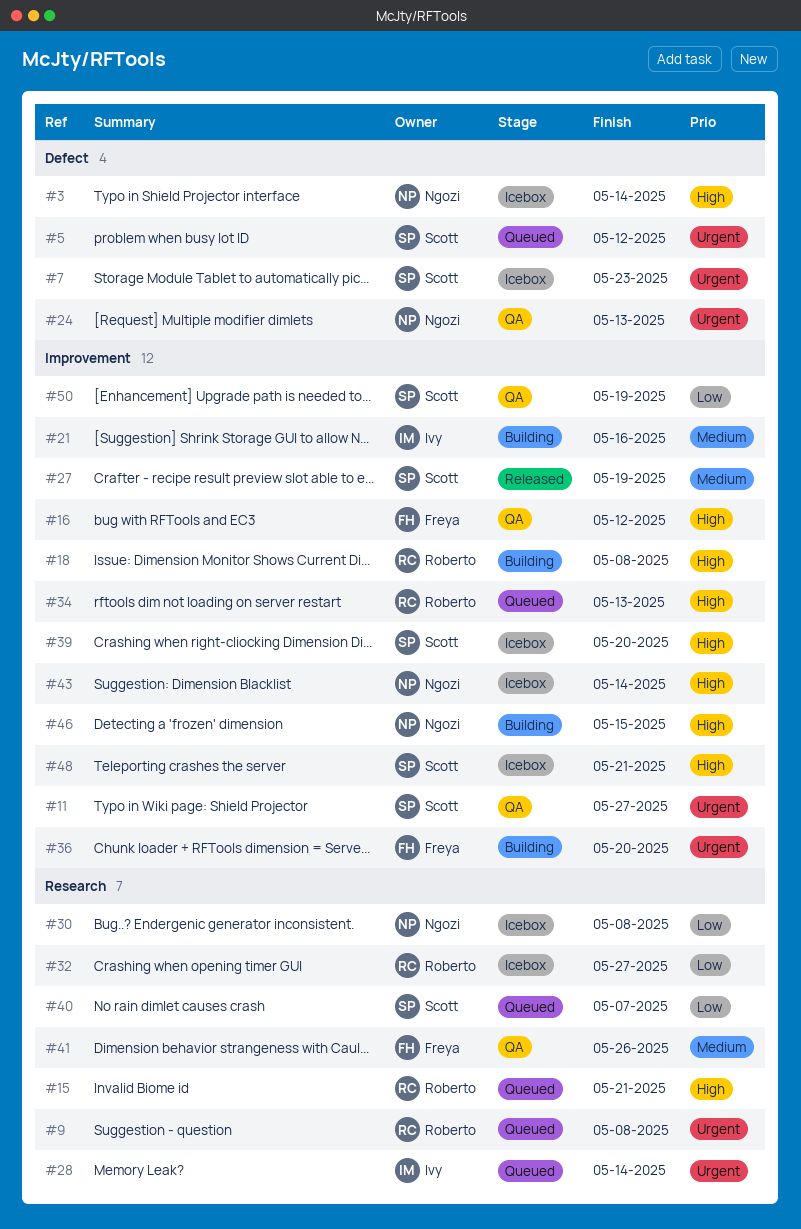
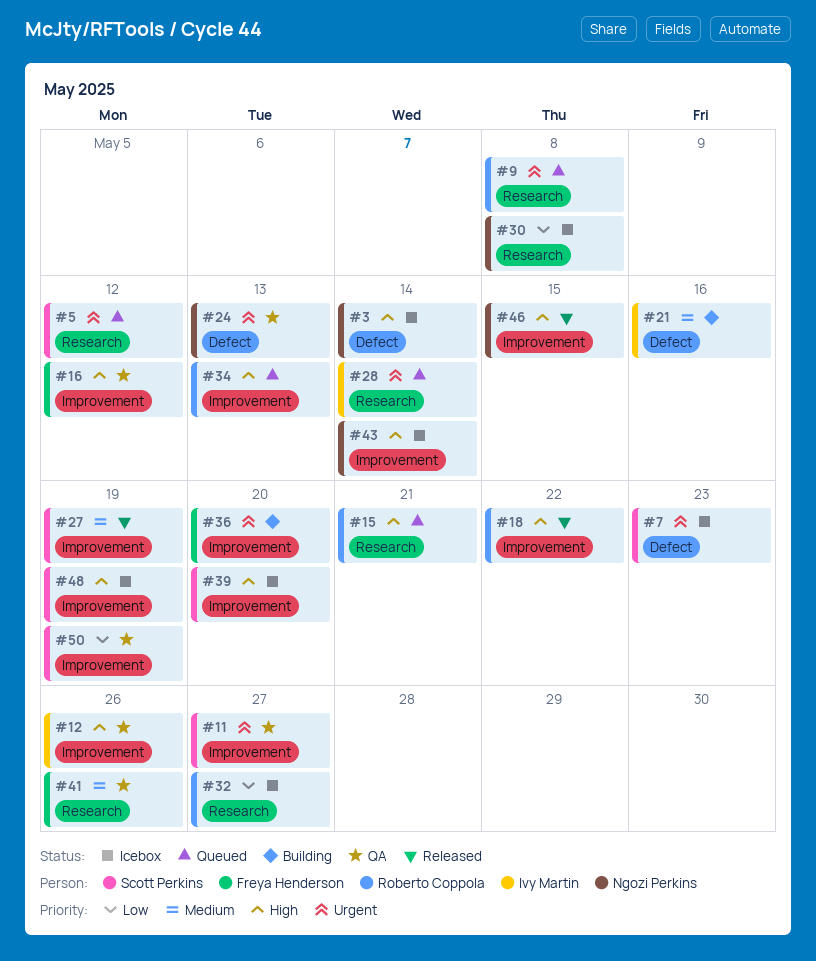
#5, label: Defect -> Research
#12: none -> present
#18, status: Building -> Released
#18, due: May 8 -> May 22
#21, label: Improvement -> Defect
#40: present -> none
#46, status: Building -> Released
#48, due: May 21 -> May 19

